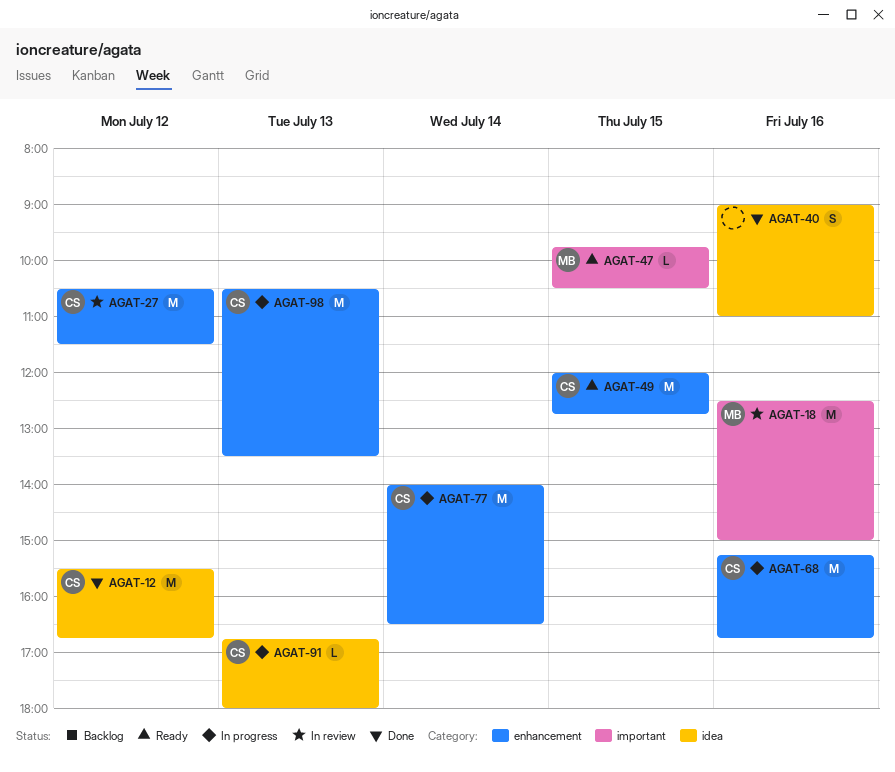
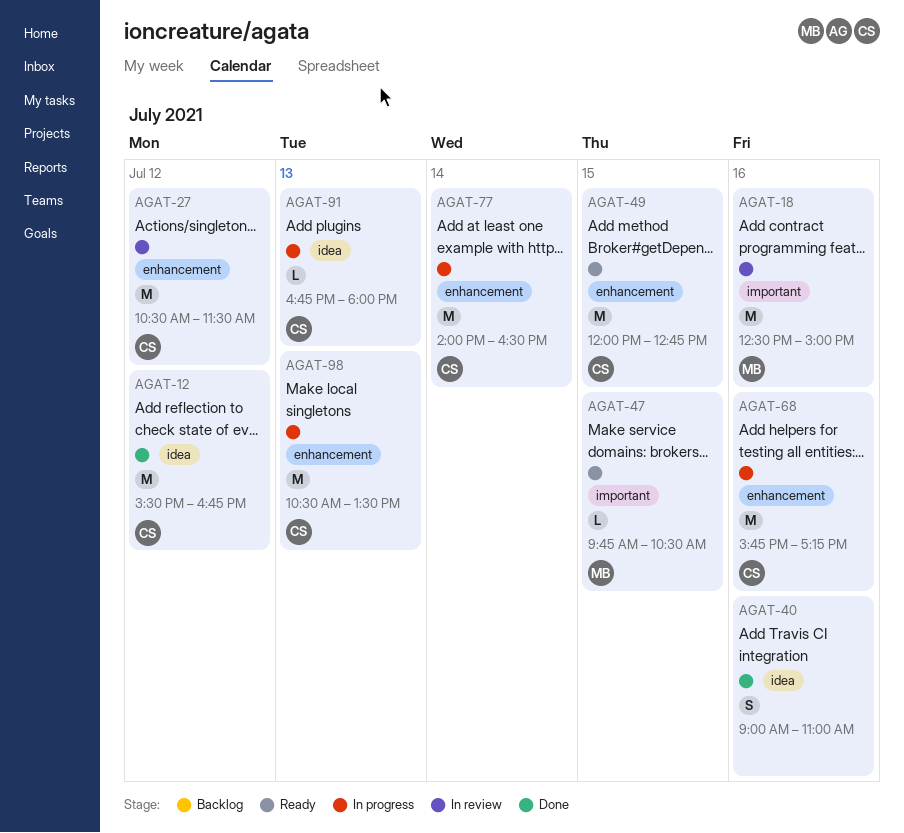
AGAT-68, begins: 15:15 -> 15:45
AGAT-68, ends: 16:45 -> 17:15

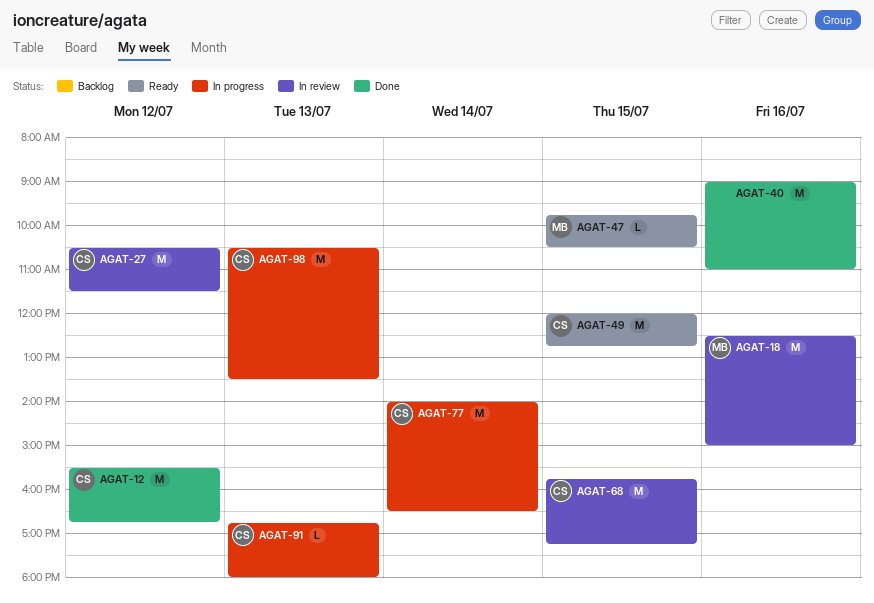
AGAT-40, estimate: S -> M
AGAT-68, status: In progress -> In review
AGAT-68, day: Jul 16 -> Jul 15

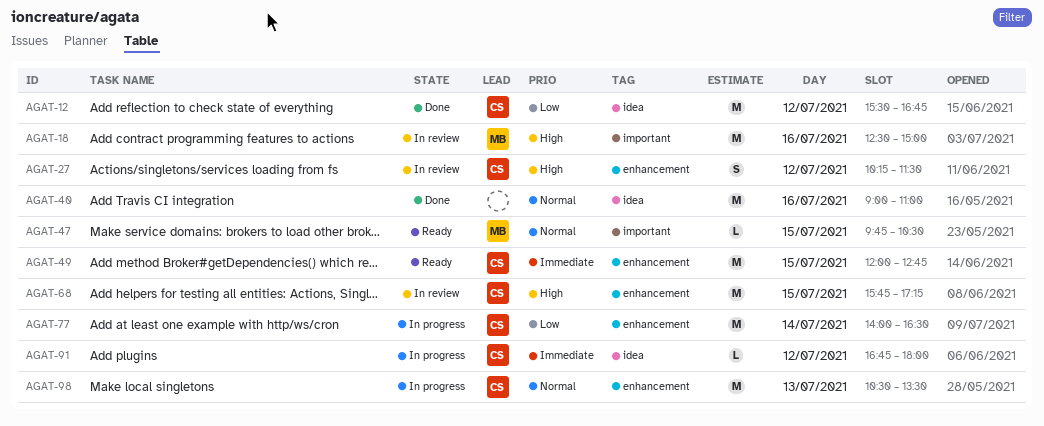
AGAT-27, estimate: M -> S
AGAT-27, begins: 10:30 -> 10:15
AGAT-91, day: Jul 13 -> Jul 12

